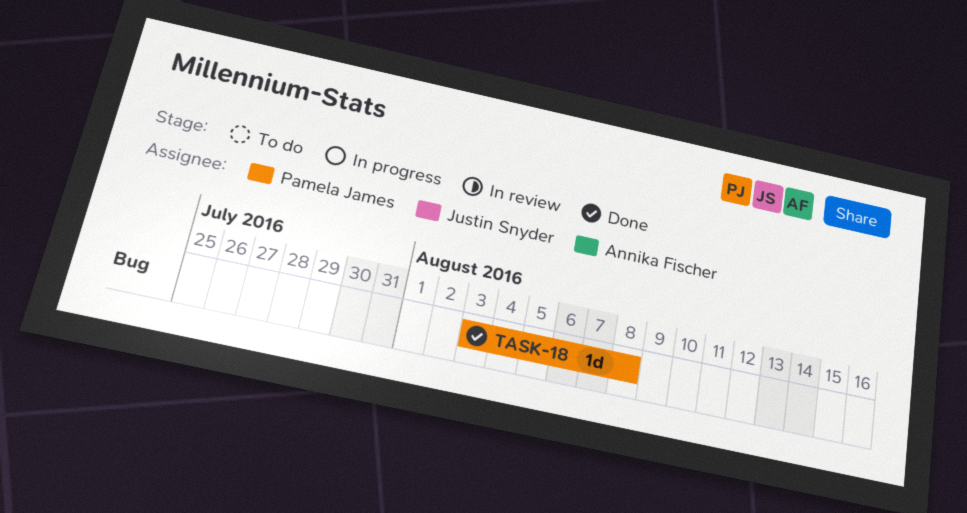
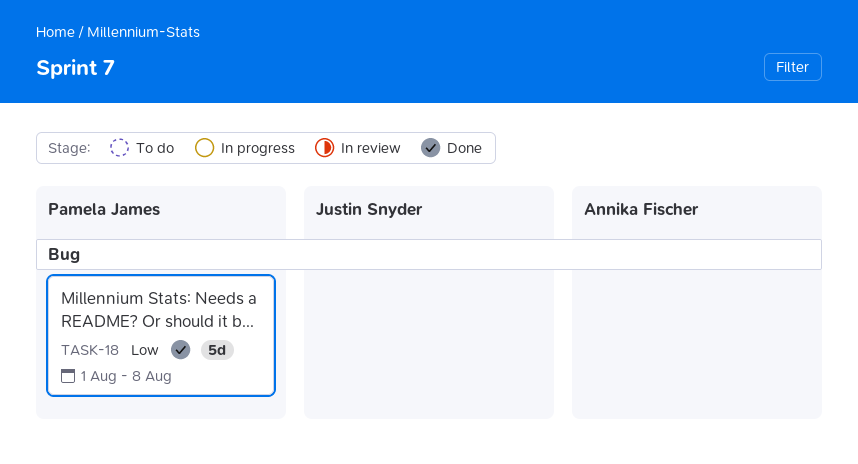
TASK-18, estimate: 1d -> 5d
TASK-18, start: Aug 3 -> Aug 1

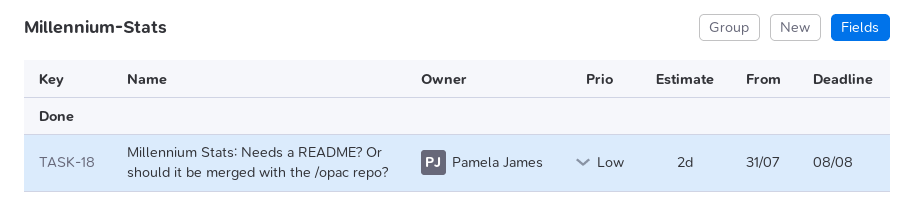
TASK-18, estimate: 5d -> 2d
TASK-18, start: Aug 1 -> Jul 31

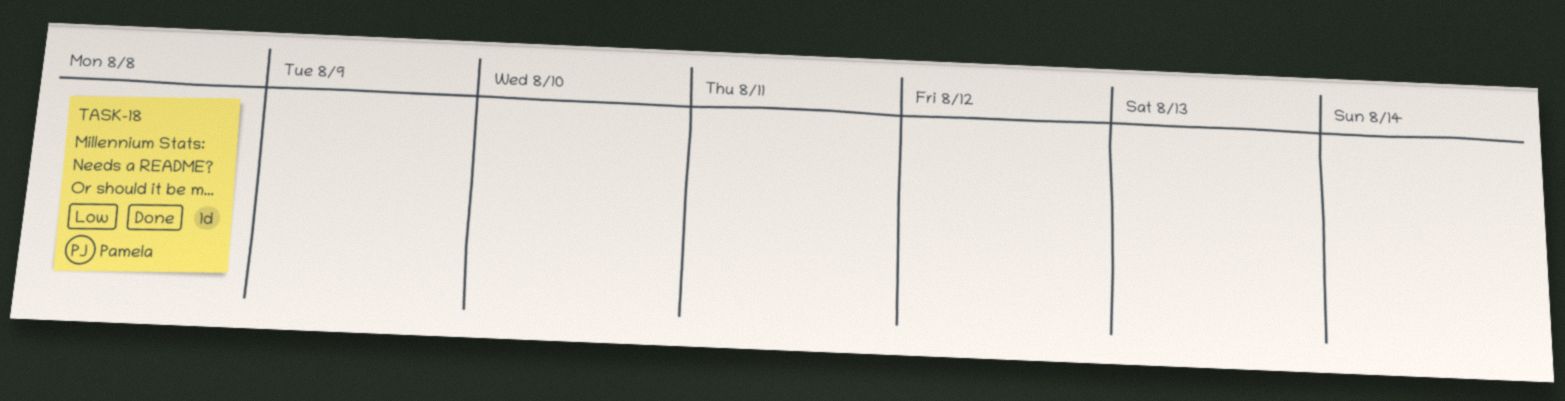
TASK-18, estimate: 2d -> 1d

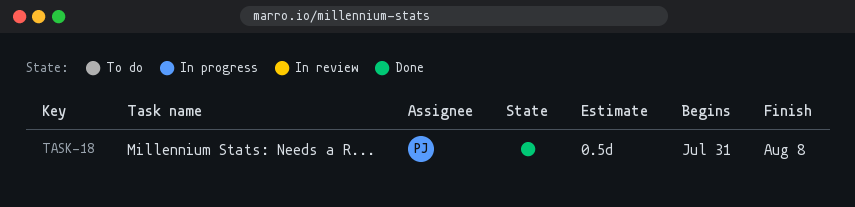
TASK-18, estimate: 1d -> 0.5d

